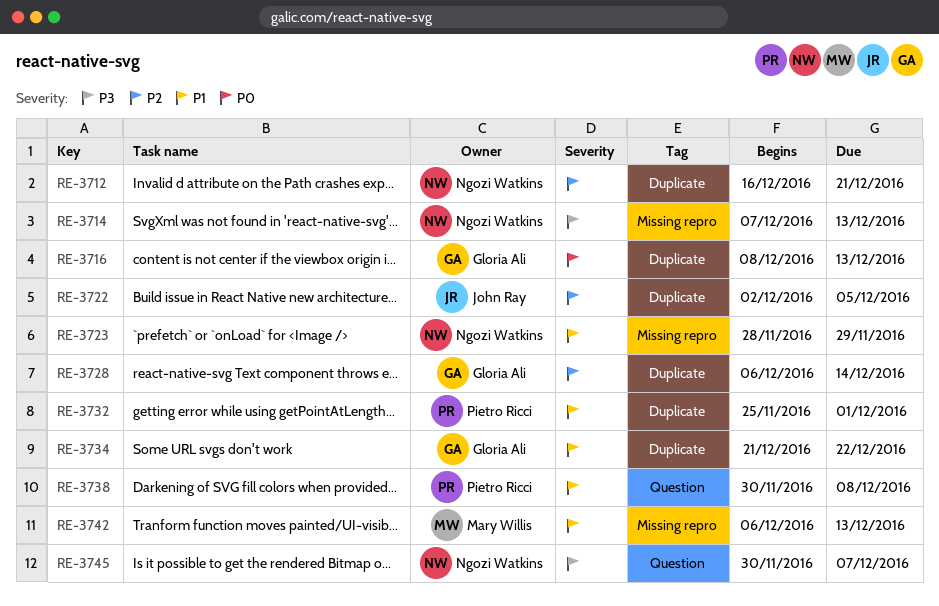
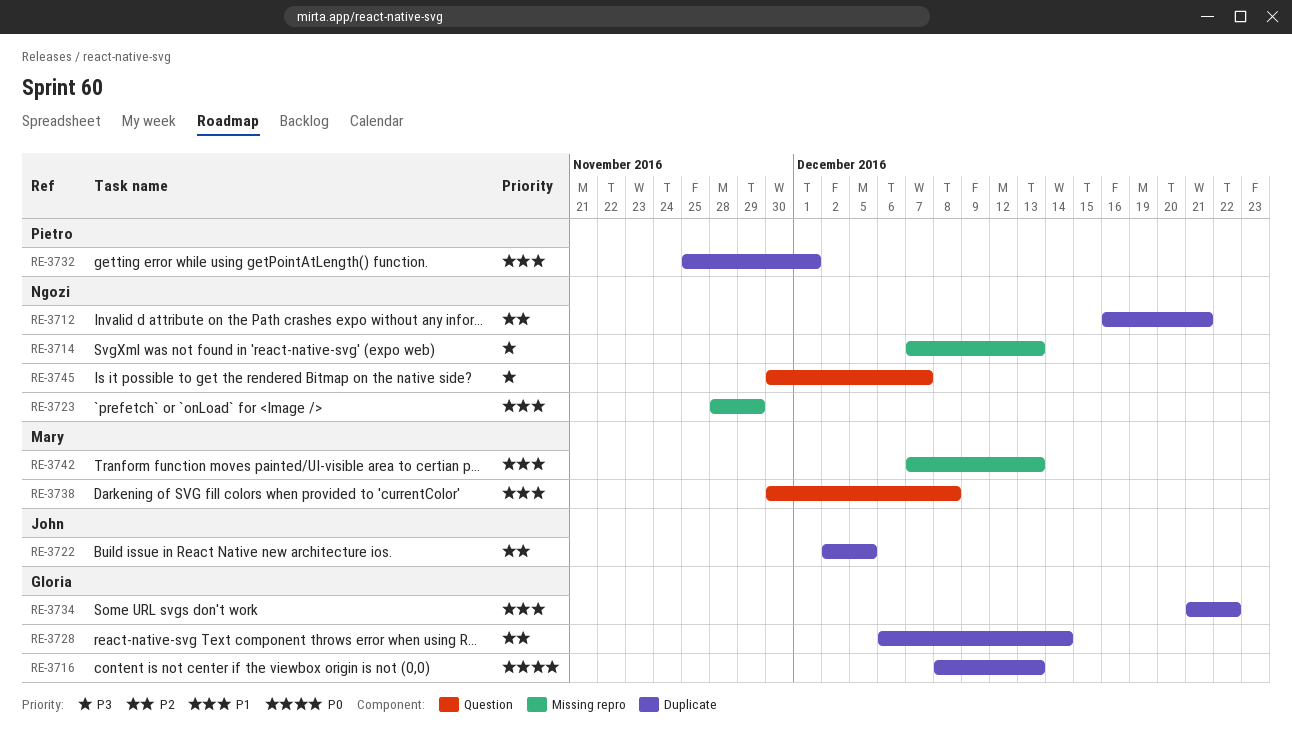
RE-3738, owner: Pietro Ricci -> Mary Willis
RE-3742, start: Dec 6 -> Dec 7

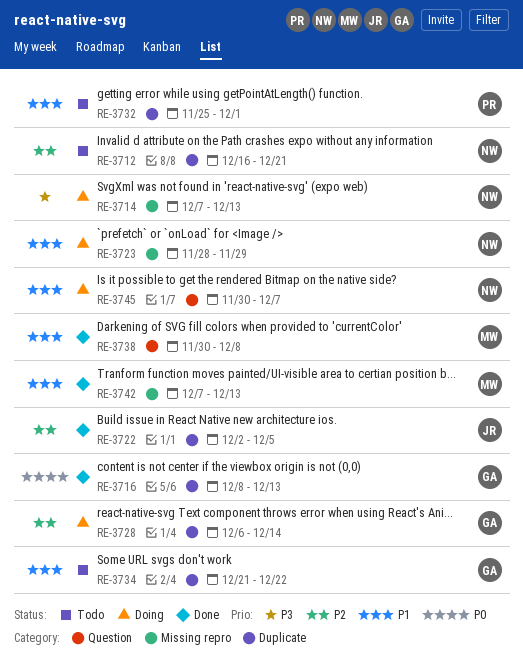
RE-3745, priority: P3 -> P1

